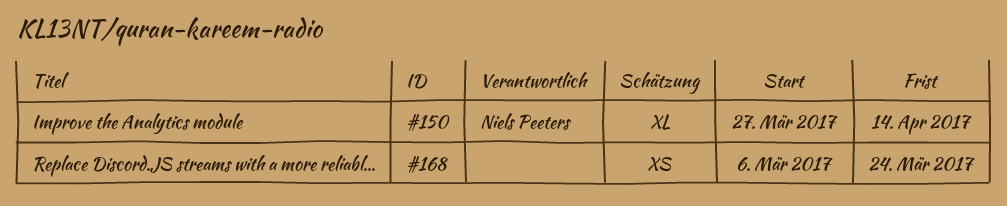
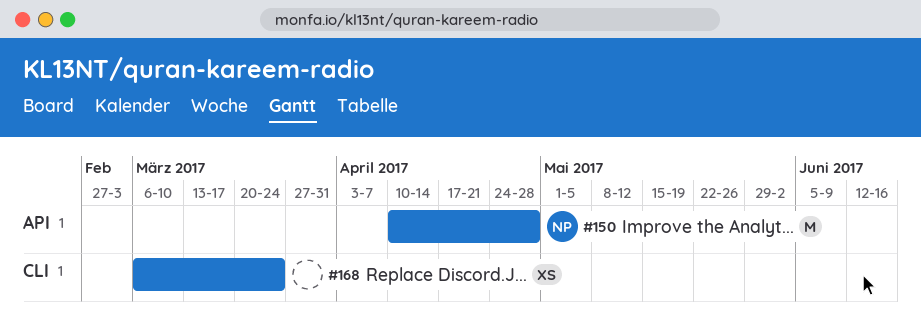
#150, estimate: XL -> M
#150, start: Mar 27 -> Apr 10
#150, due: Apr 14 -> Apr 28

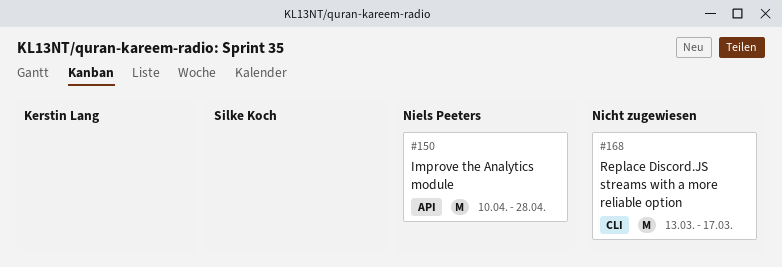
#168, estimate: XS -> M
#168, start: Mar 6 -> Mar 13
#168, due: Mar 24 -> Mar 17

